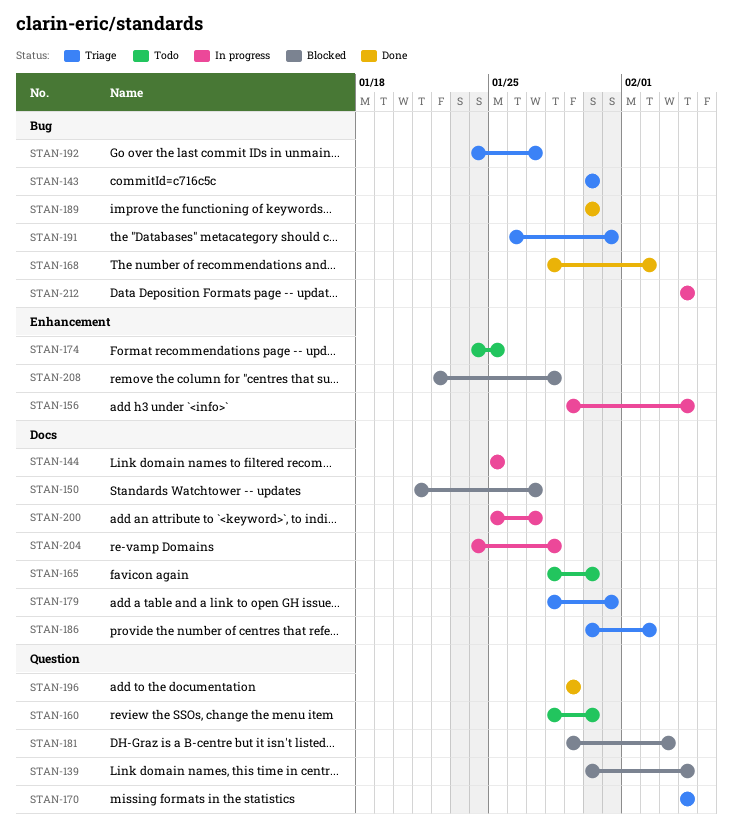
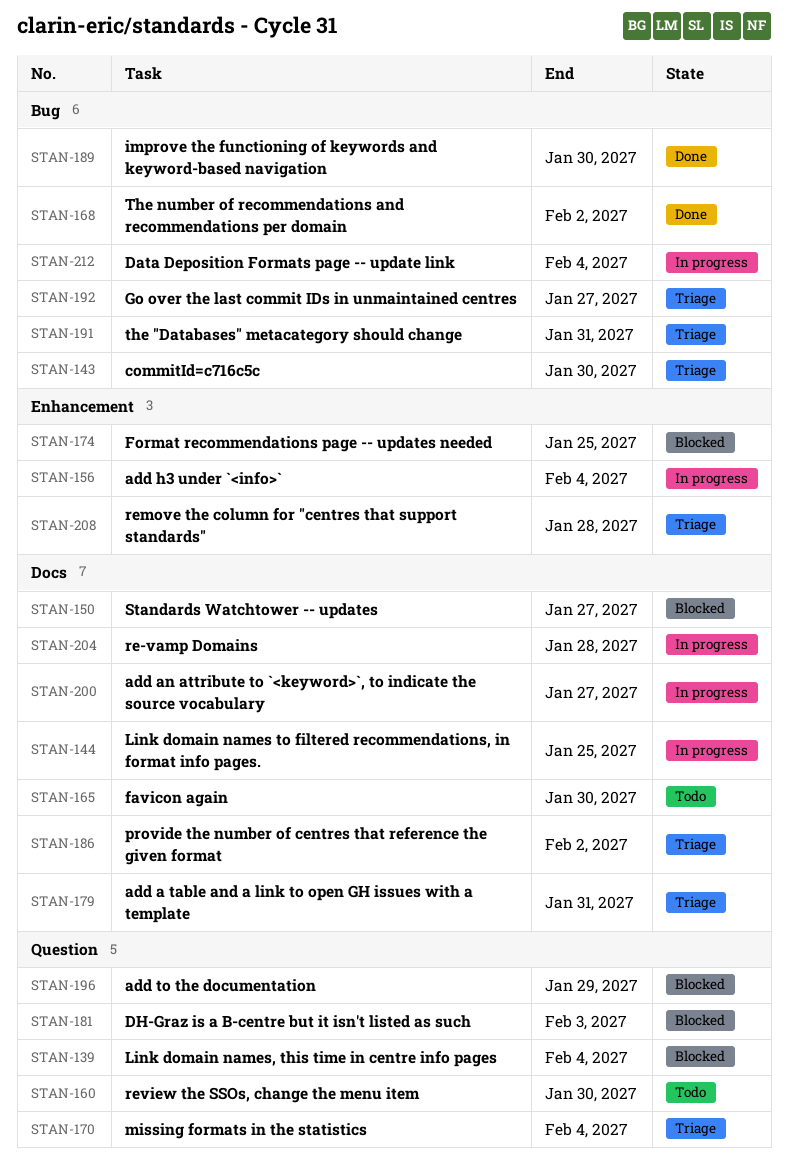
STAN-174, status: Todo -> Blocked
STAN-196, status: Done -> Blocked
STAN-208, status: Blocked -> Triage

